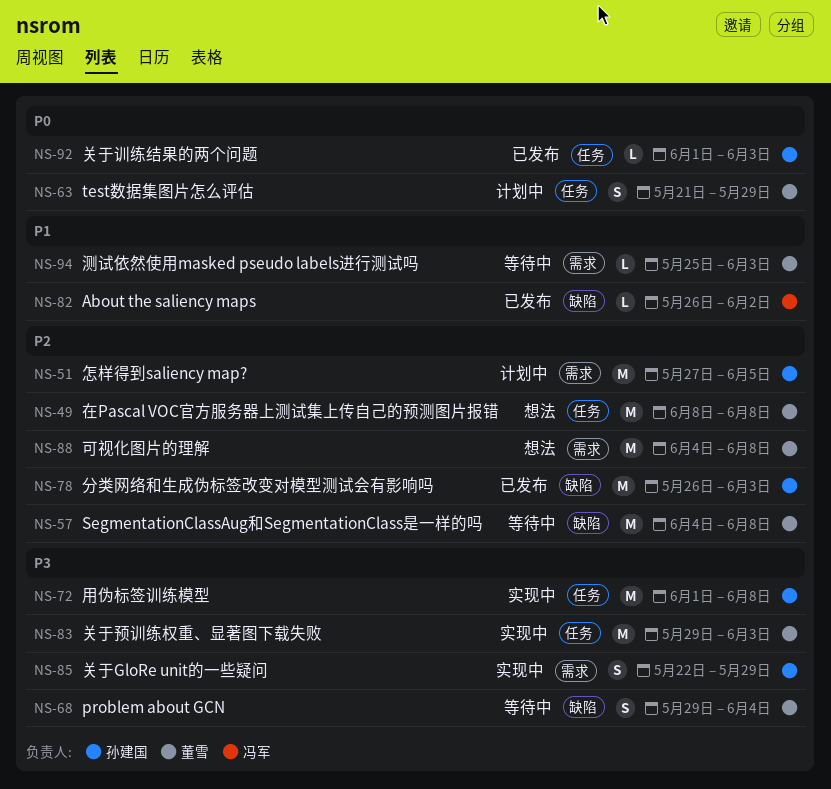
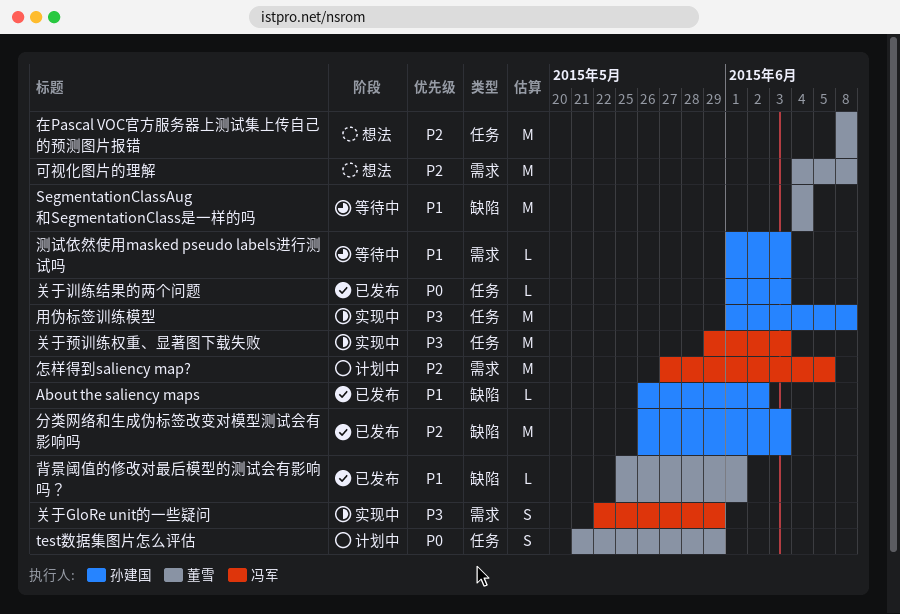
About the saliency maps, owner: 冯军 -> 孙建国
problem about GCN: present -> none
SegmentationClassAug和SegmentationClass是一样的吗, priority: P2 -> P1
SegmentationClassAug和SegmentationClass是一样的吗, due: Jun 8 -> Jun 4
关于GloRe unit的一些疑问, owner: 孙建国 -> 冯军
关于预训练权重、显著图下载失败, owner: 董雪 -> 冯军
怎样得到saliency map?, owner: 孙建国 -> 冯军
测试依然使用masked pseudo labels进行测试吗, owner: 董雪 -> 孙建国
测试依然使用masked pseudo labels进行测试吗, start: May 25 -> Jun 1
背景阈值的修改对最后模型的测试会有影响吗？: none -> present

